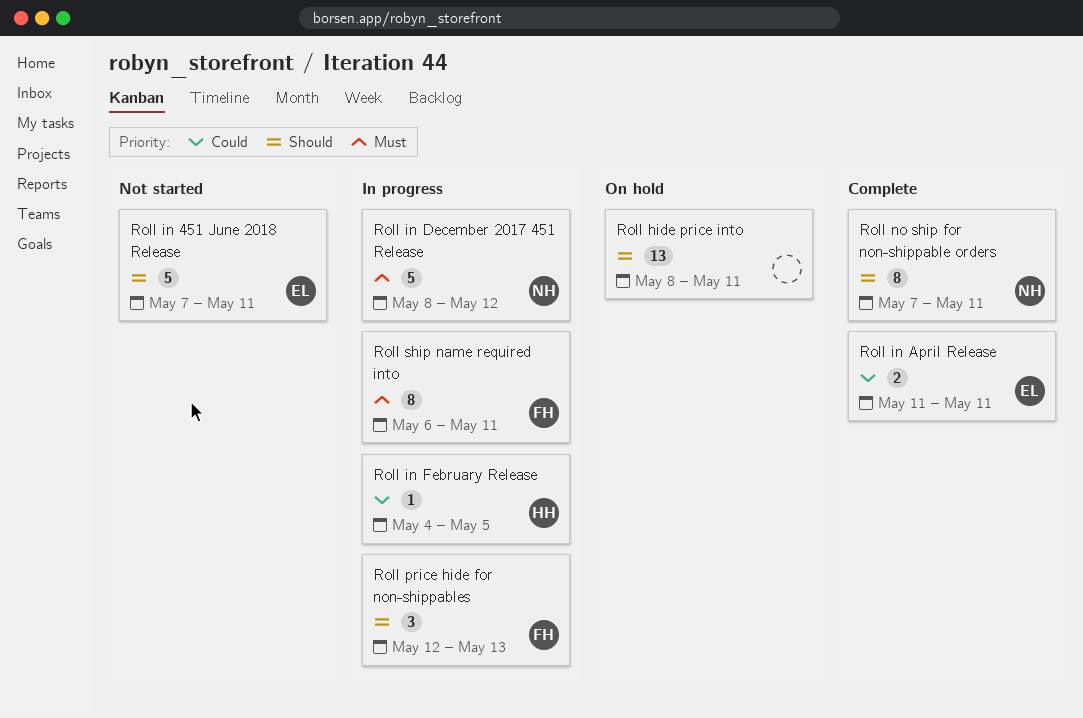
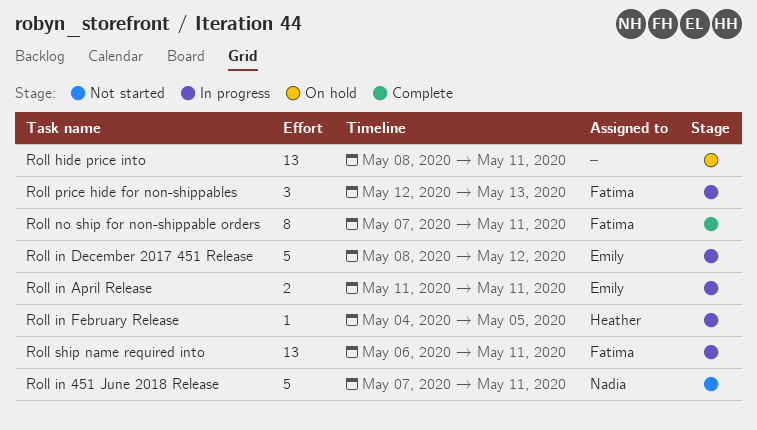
Roll in 451 June 2018 Release, owner: Emily -> Nadia
Roll in April Release, status: Complete -> In progress
Roll in December 2017 451 Release, owner: Nadia -> Emily
Roll no ship for non-shippable orders, owner: Nadia -> Fatima
Roll ship name required into, estimate: 8 -> 13

